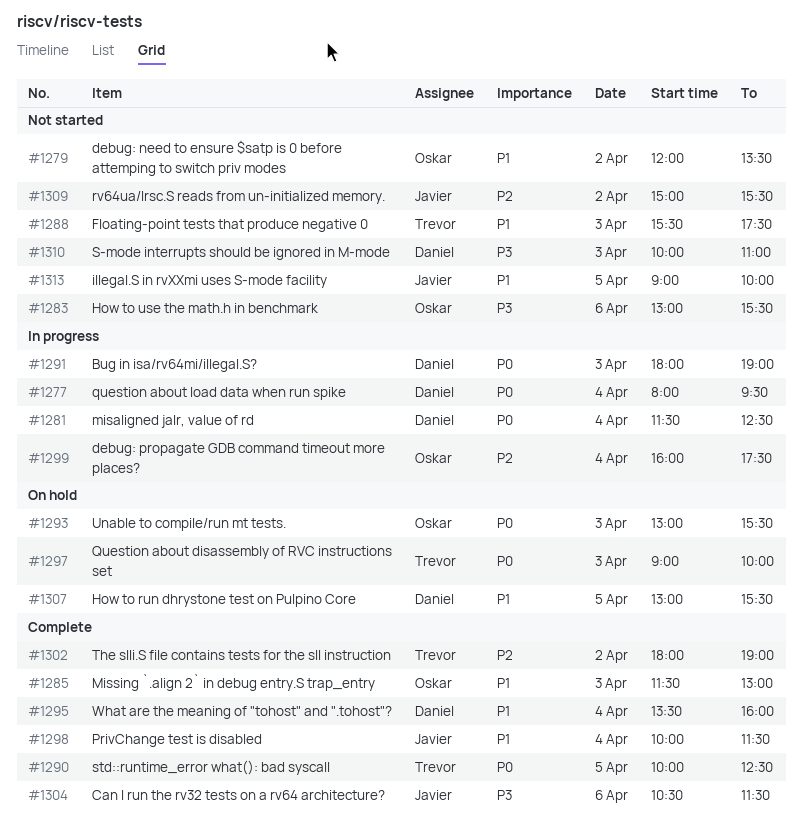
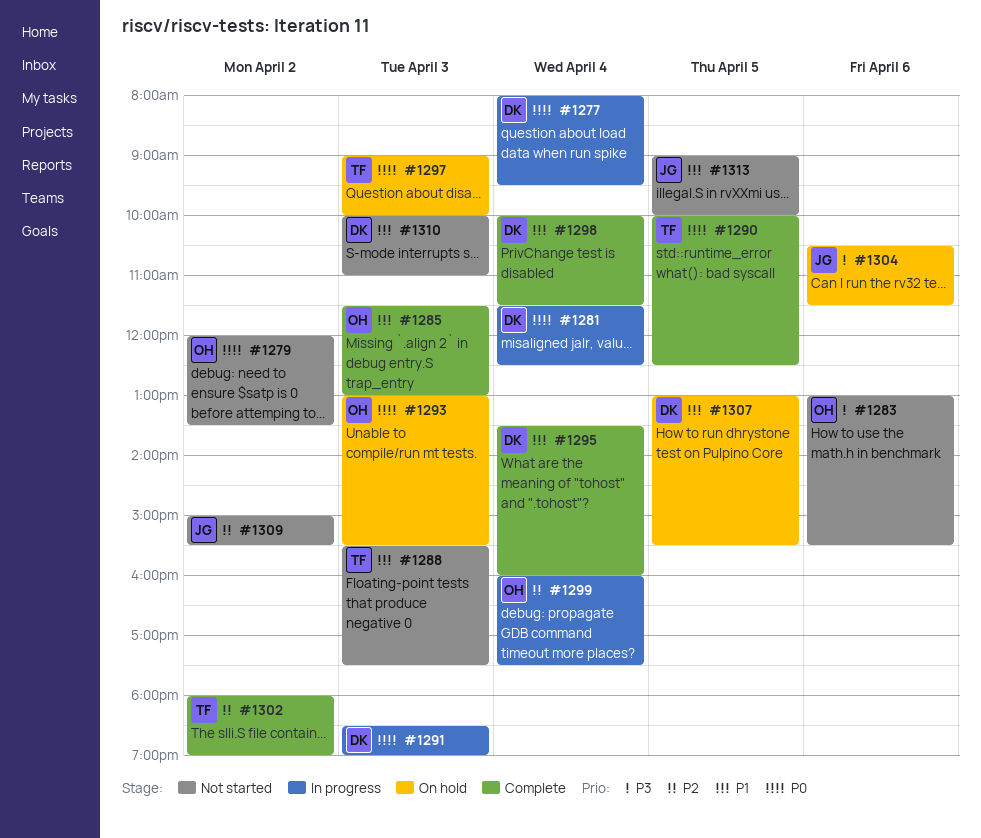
#1279, priority: P1 -> P0
#1291, begins: 18:00 -> 18:30
#1298, owner: Javier -> Daniel
#1304, status: Complete -> On hold
#1310, priority: P3 -> P1

